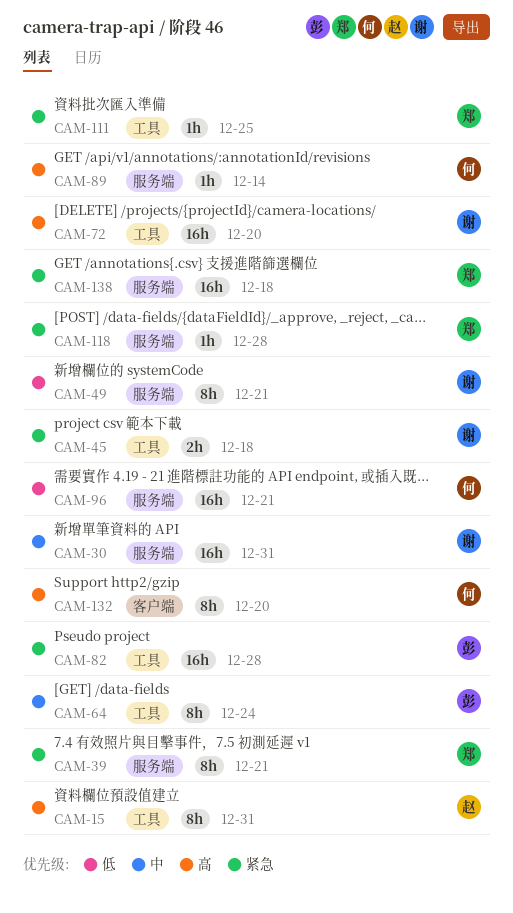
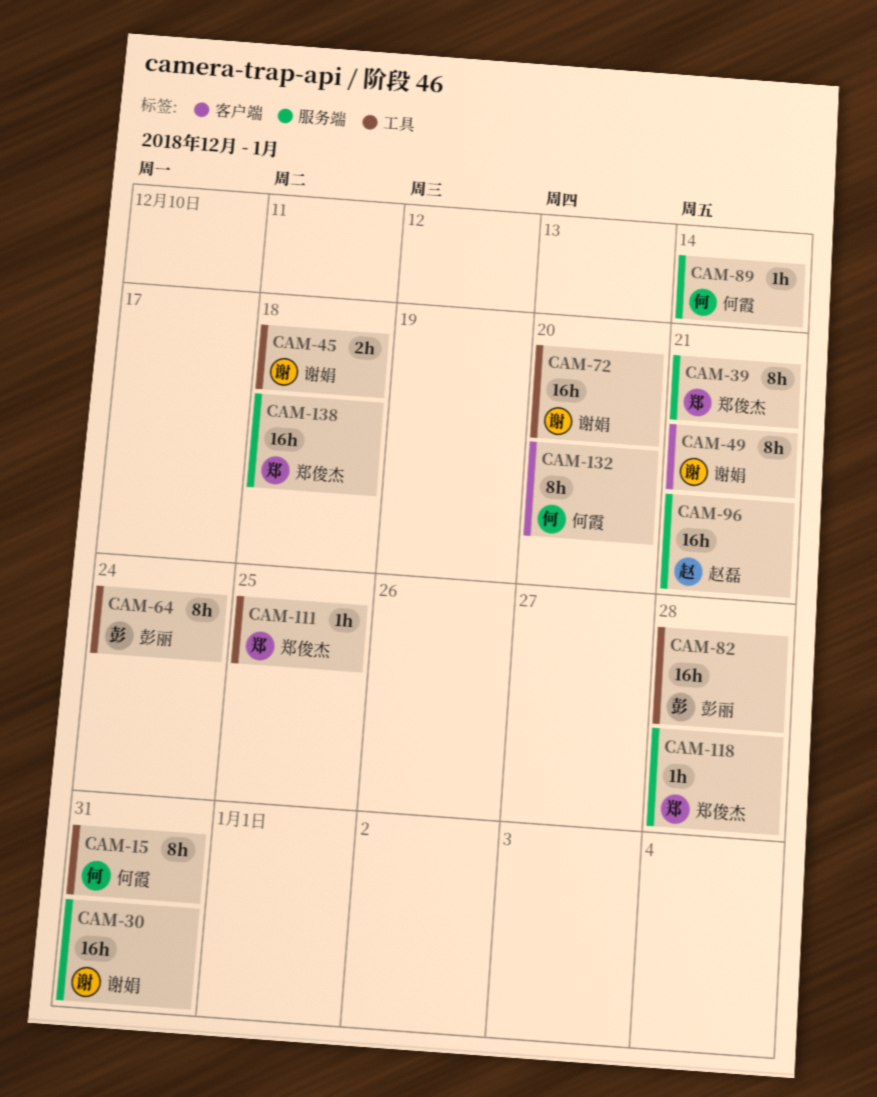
CAM-15, owner: 赵磊 -> 何霞
CAM-49, label: 服务端 -> 客户端
CAM-96, owner: 何霞 -> 赵磊

